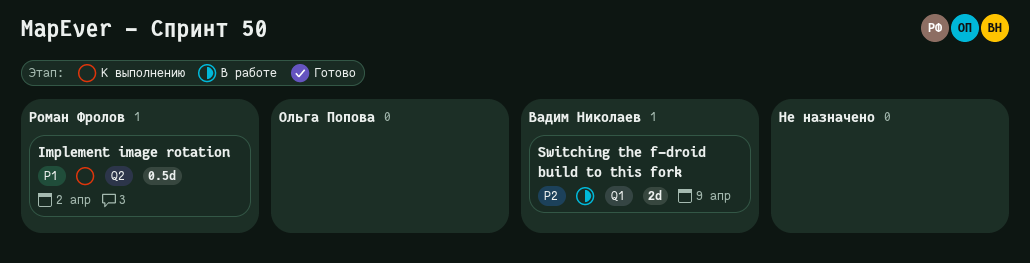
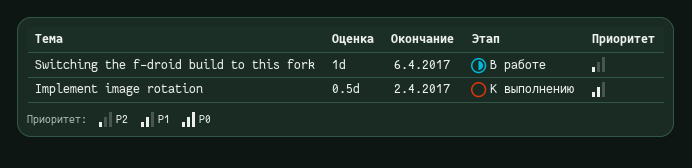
Switching the f-droid build to this fork, estimate: 2d -> 1d
Switching the f-droid build to this fork, due: Apr 9 -> Apr 6

